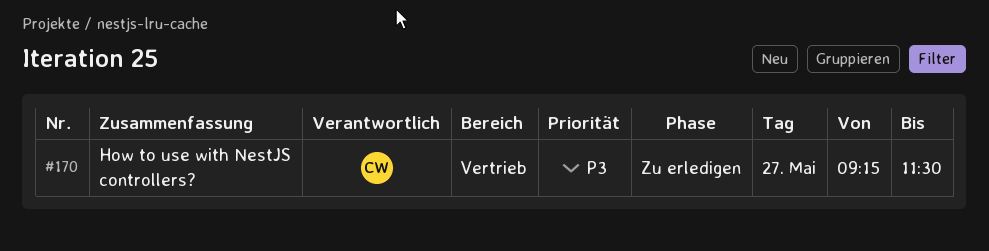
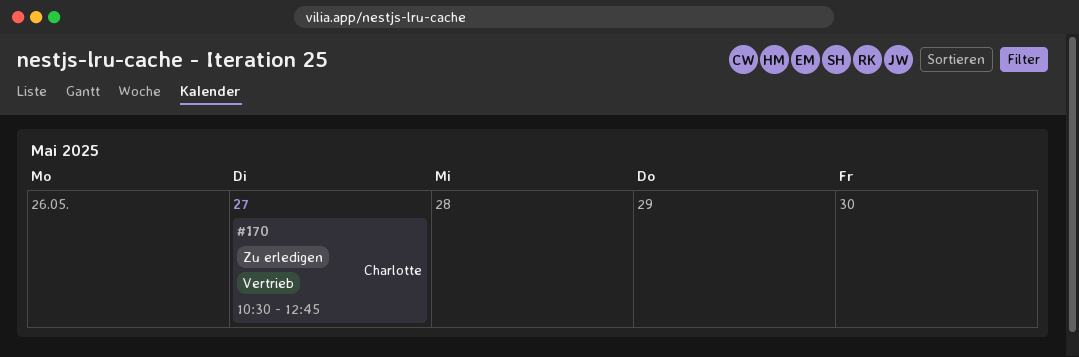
#170, begins: 09:15 -> 10:30
#170, ends: 11:30 -> 12:45

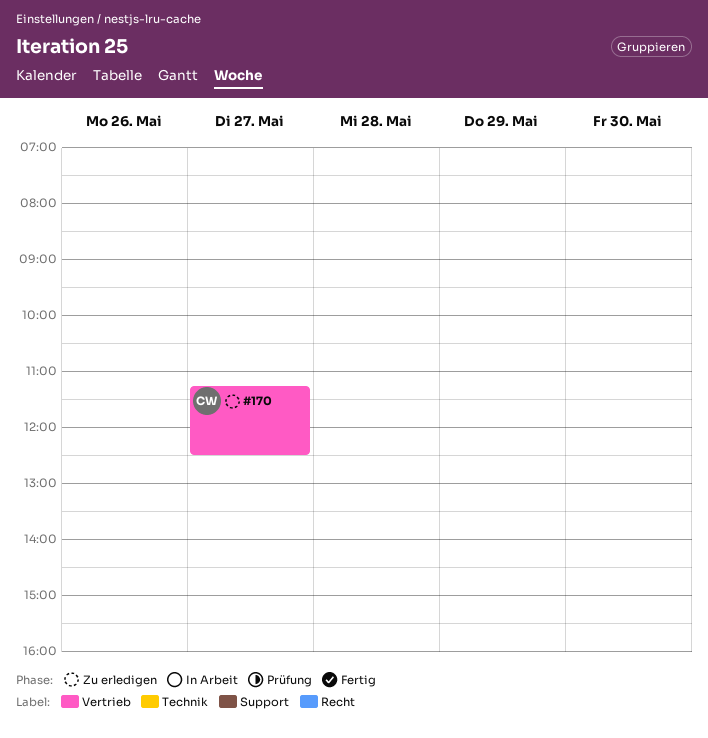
#170, begins: 10:30 -> 11:15
#170, ends: 12:45 -> 12:30

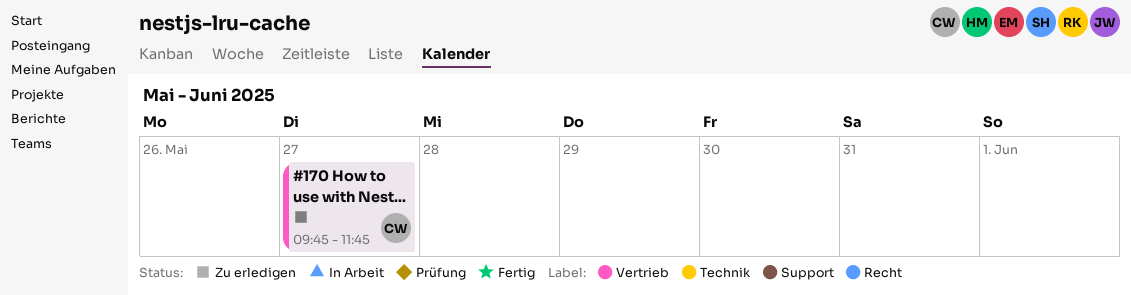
#170, begins: 11:15 -> 09:45
#170, ends: 12:30 -> 11:45

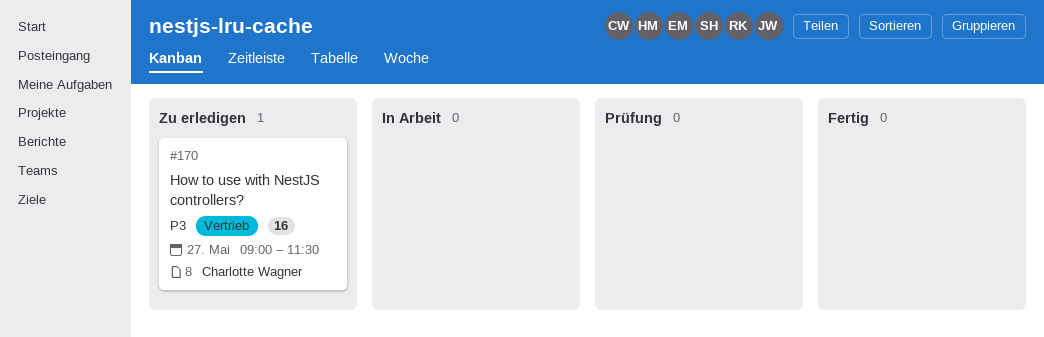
#170, begins: 09:45 -> 09:00
#170, ends: 11:45 -> 11:30

